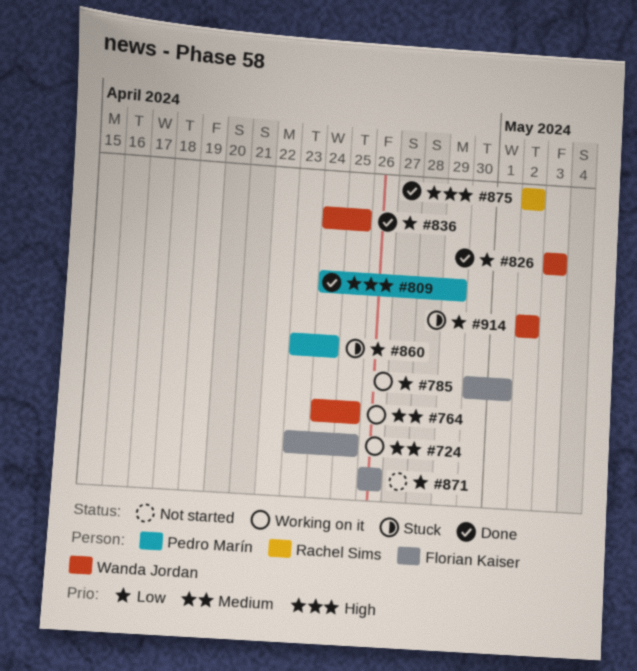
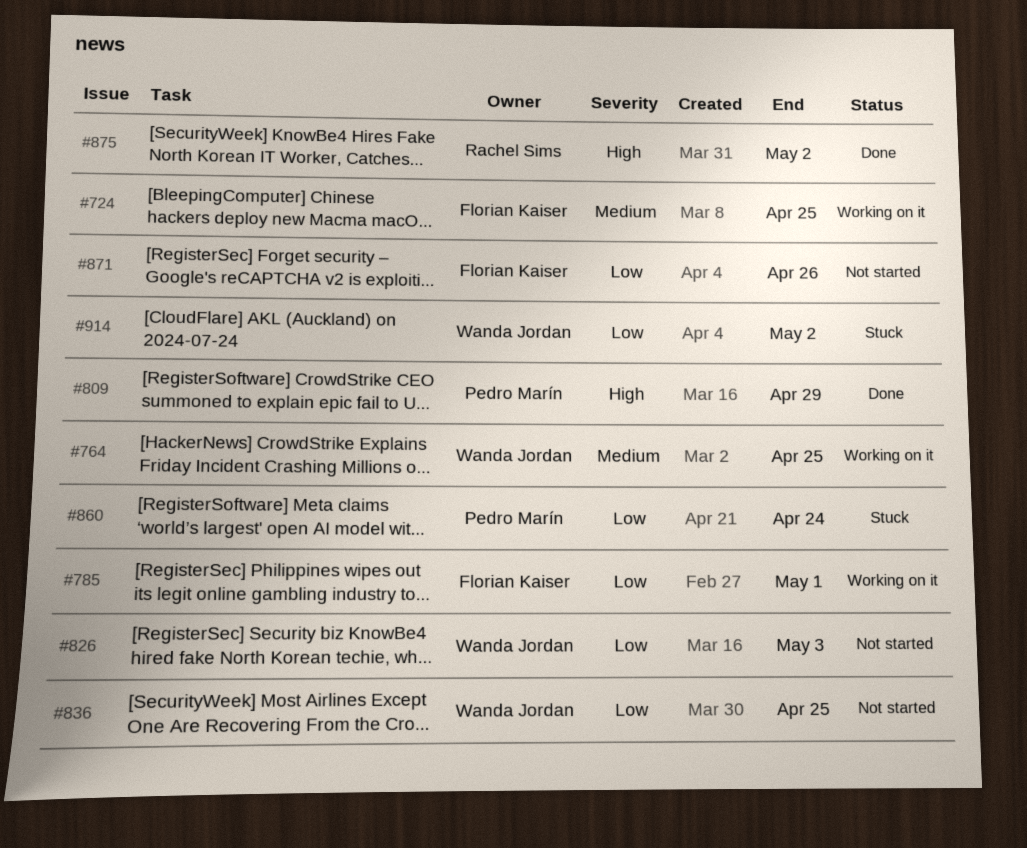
#826, status: Done -> Not started
#836, status: Done -> Not started

